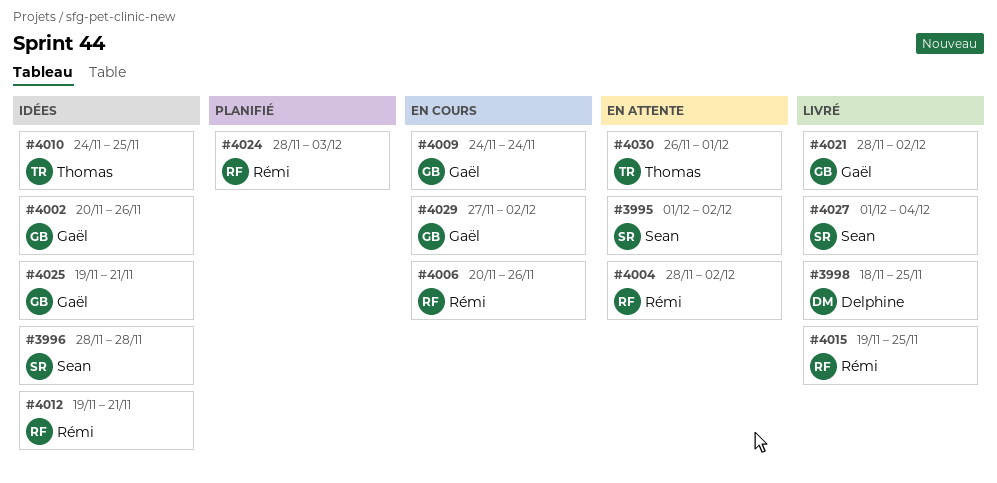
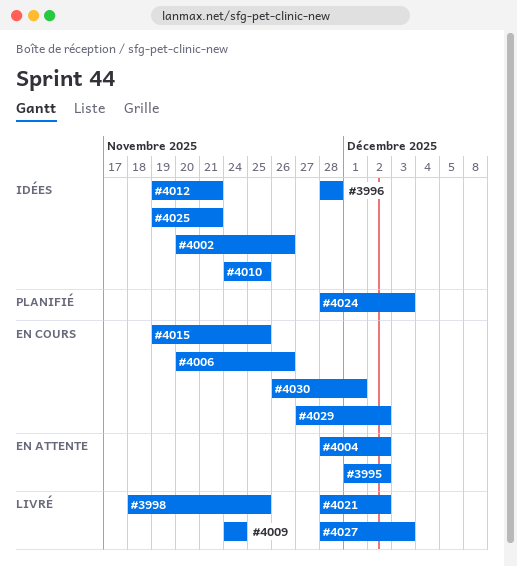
#4009, status: En cours -> Livré
#4015, status: Livré -> En cours
#4027, start: Dec 1 -> Nov 28
#4027, due: Dec 4 -> Dec 3
#4030, status: En attente -> En cours

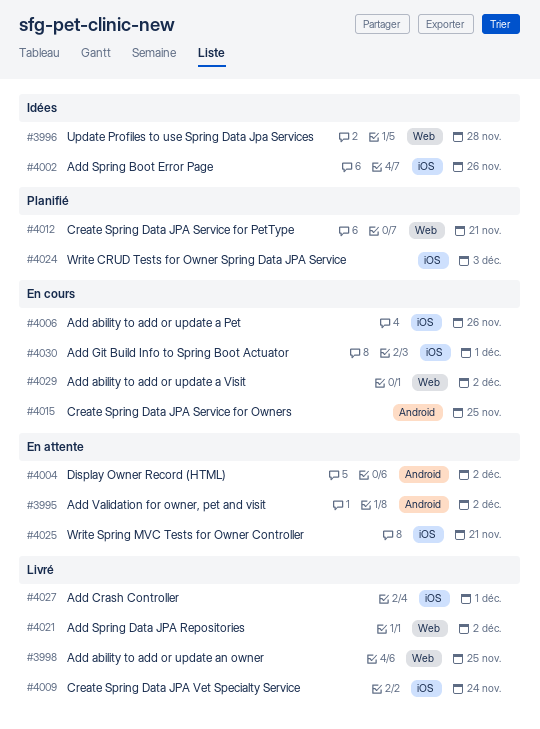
#4010: present -> none
#4012, status: Idées -> Planifié
#4025, status: Idées -> En attente
#4027, due: Dec 3 -> Dec 1

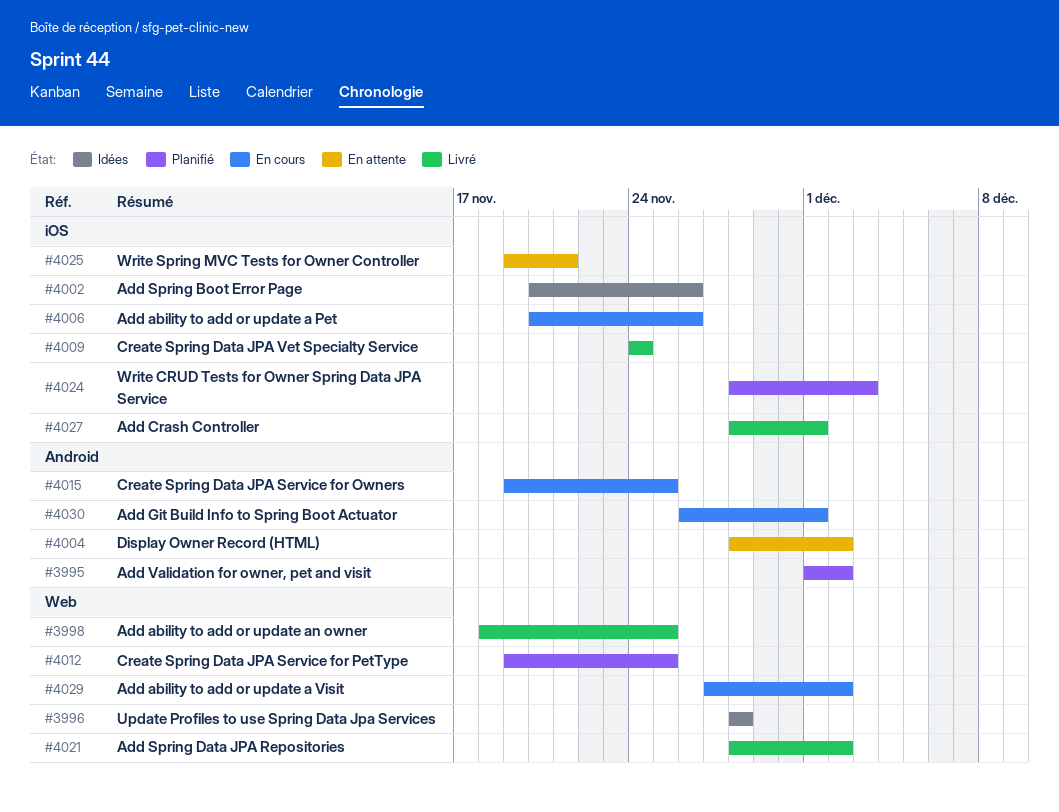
#3995, status: En attente -> Planifié
#4012, due: Nov 21 -> Nov 25
#4030, label: iOS -> Android

